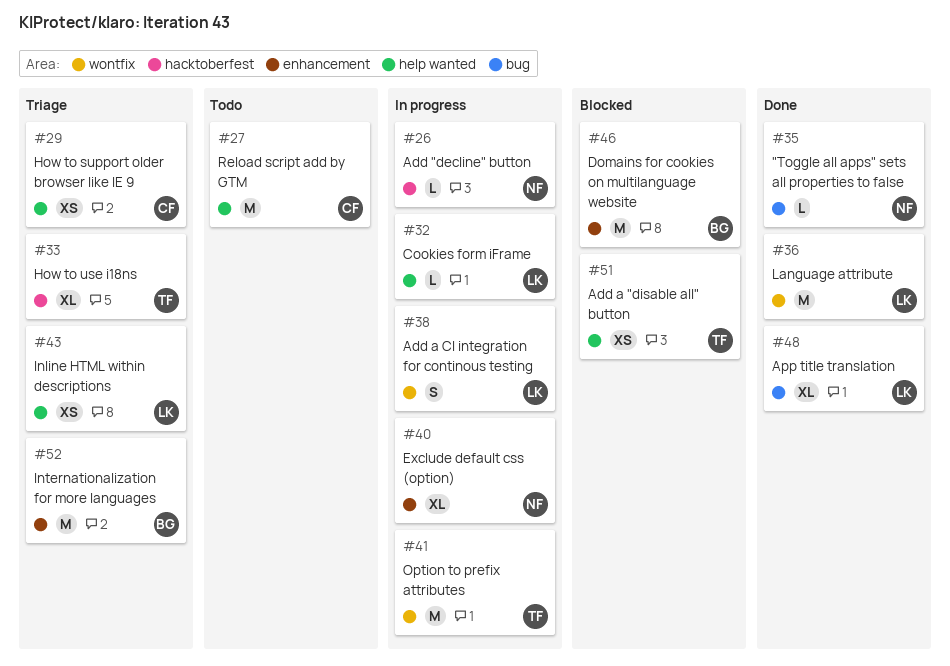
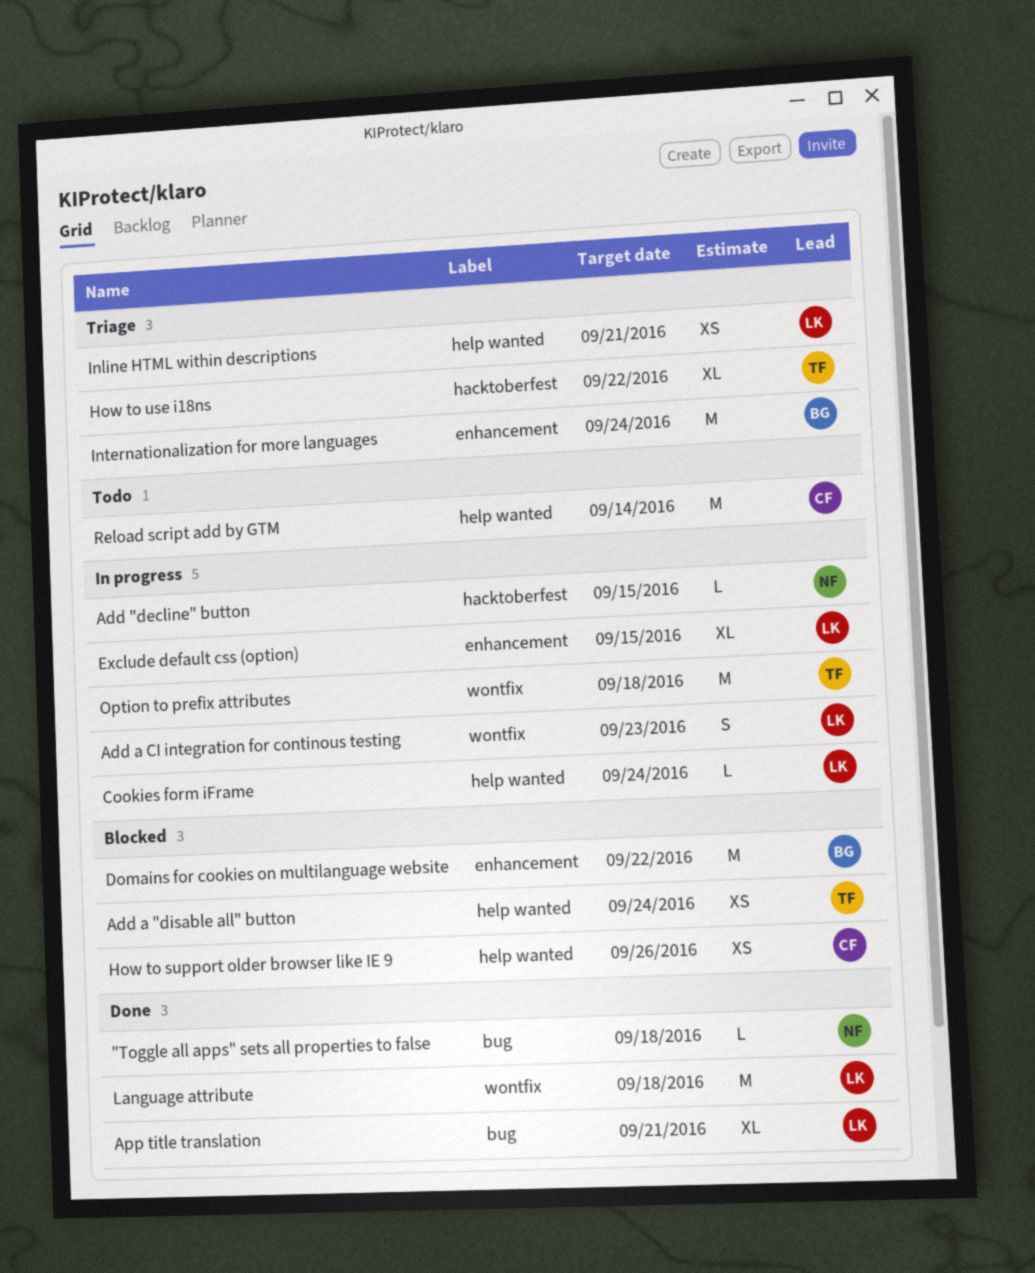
Exclude default css (option), owner: NF -> LK
How to support older browser like IE 9, status: Triage -> Blocked

